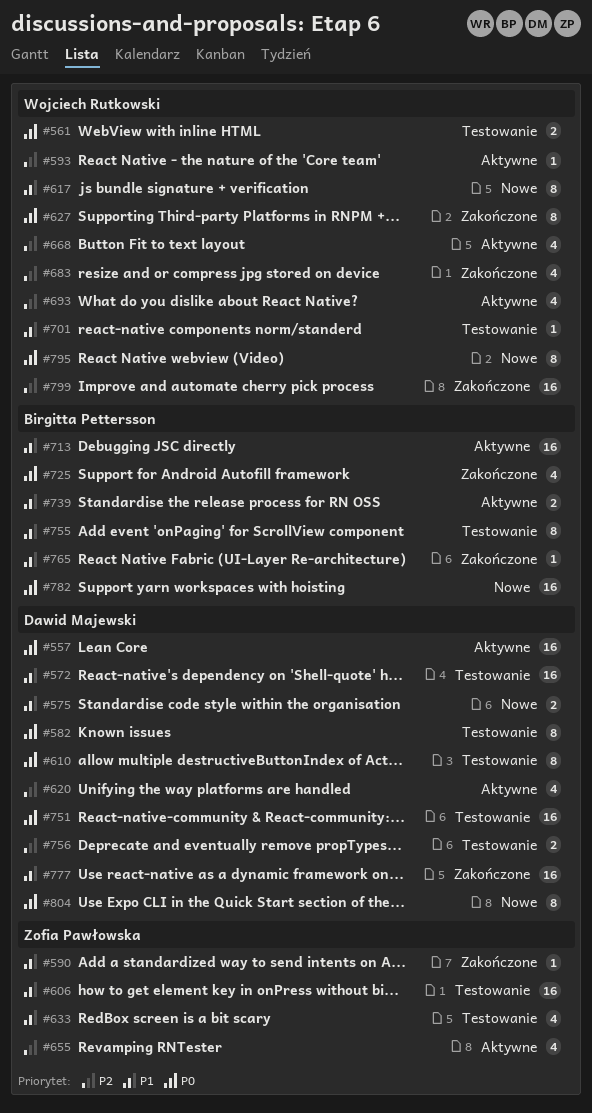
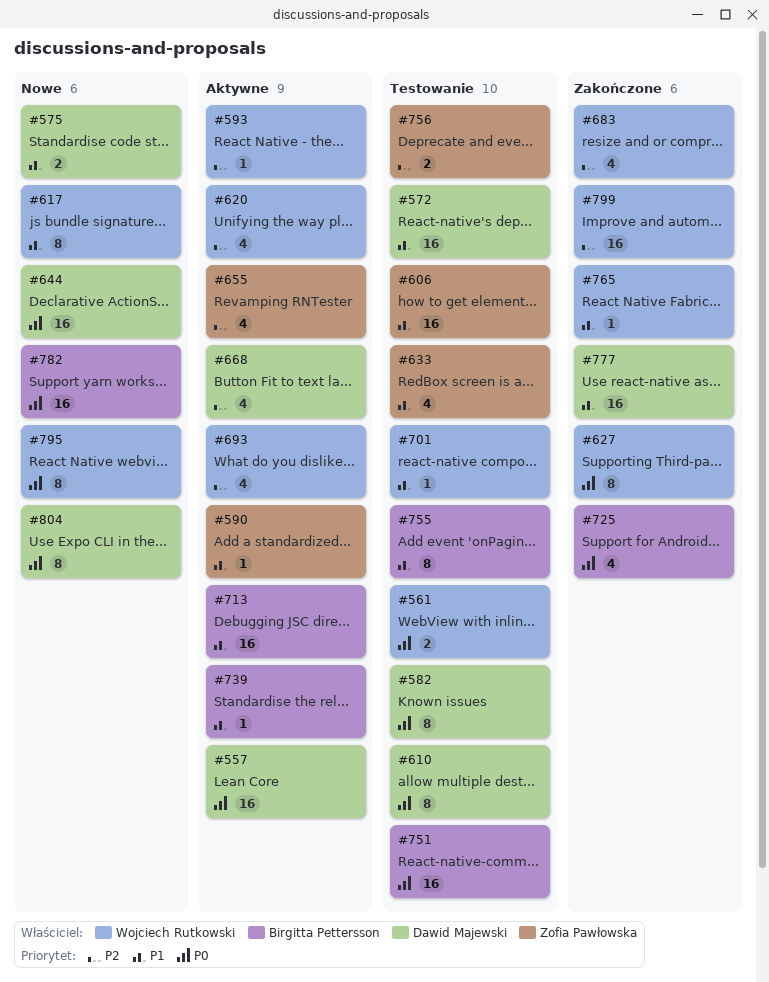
#590, status: Zakończone -> Aktywne
#620, owner: Dawid Majewski -> Wojciech Rutkowski
#644: none -> present
#668, owner: Wojciech Rutkowski -> Dawid Majewski
#739, estimate: 2 -> 1
#751, owner: Dawid Majewski -> Birgitta Pettersson
#756, owner: Dawid Majewski -> Zofia Pawłowska
#765, owner: Birgitta Pettersson -> Wojciech Rutkowski

